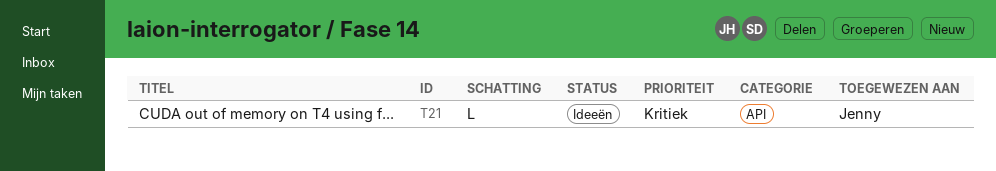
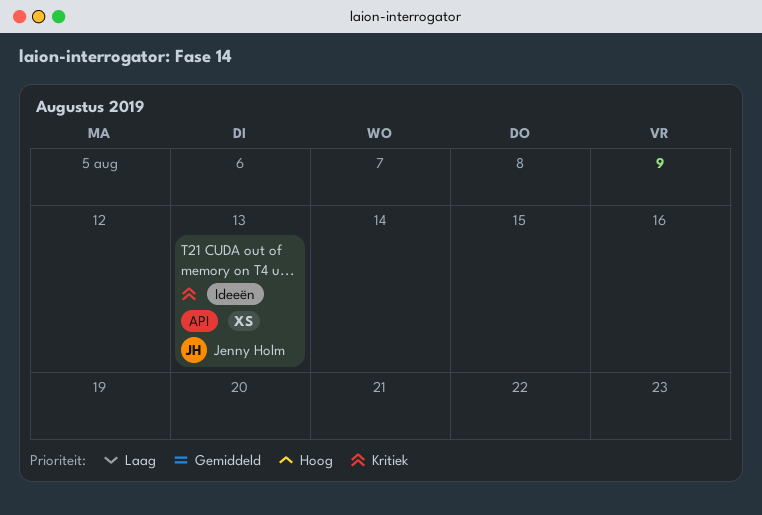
T21, estimate: L -> XS

